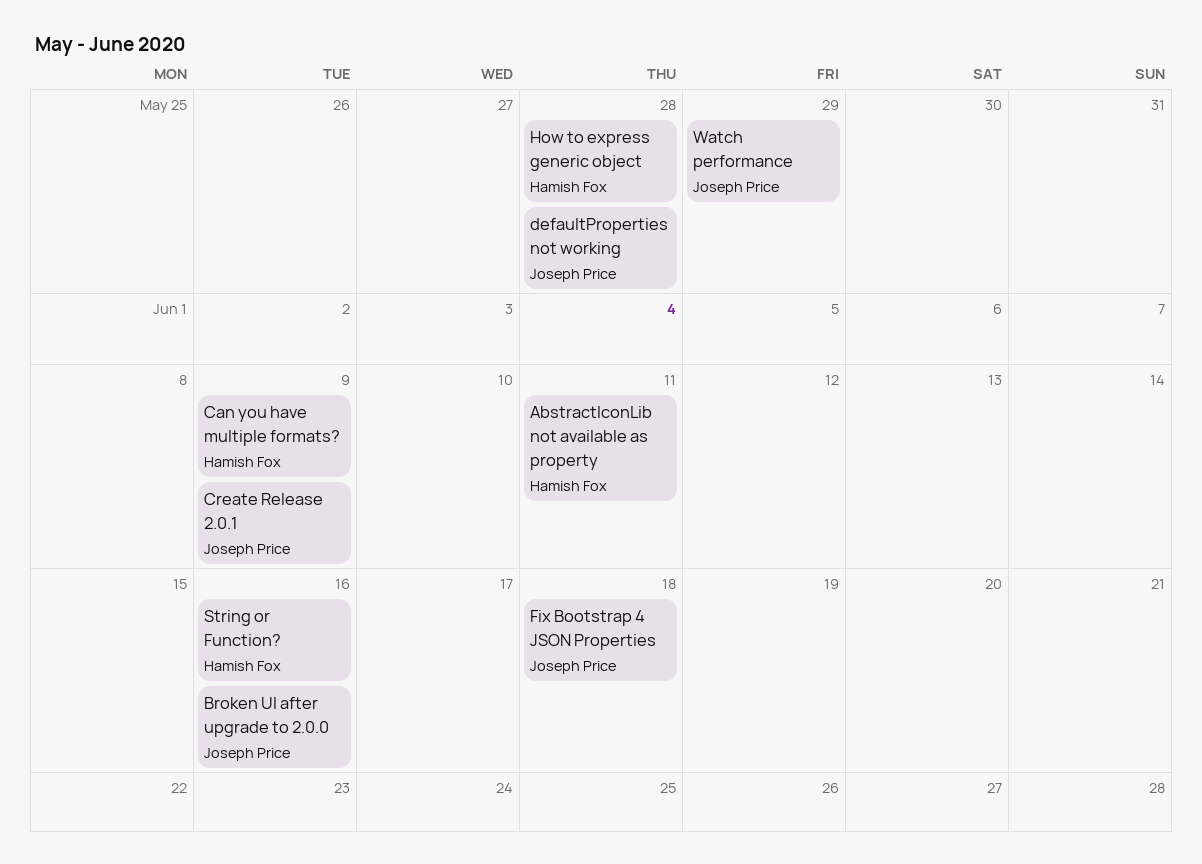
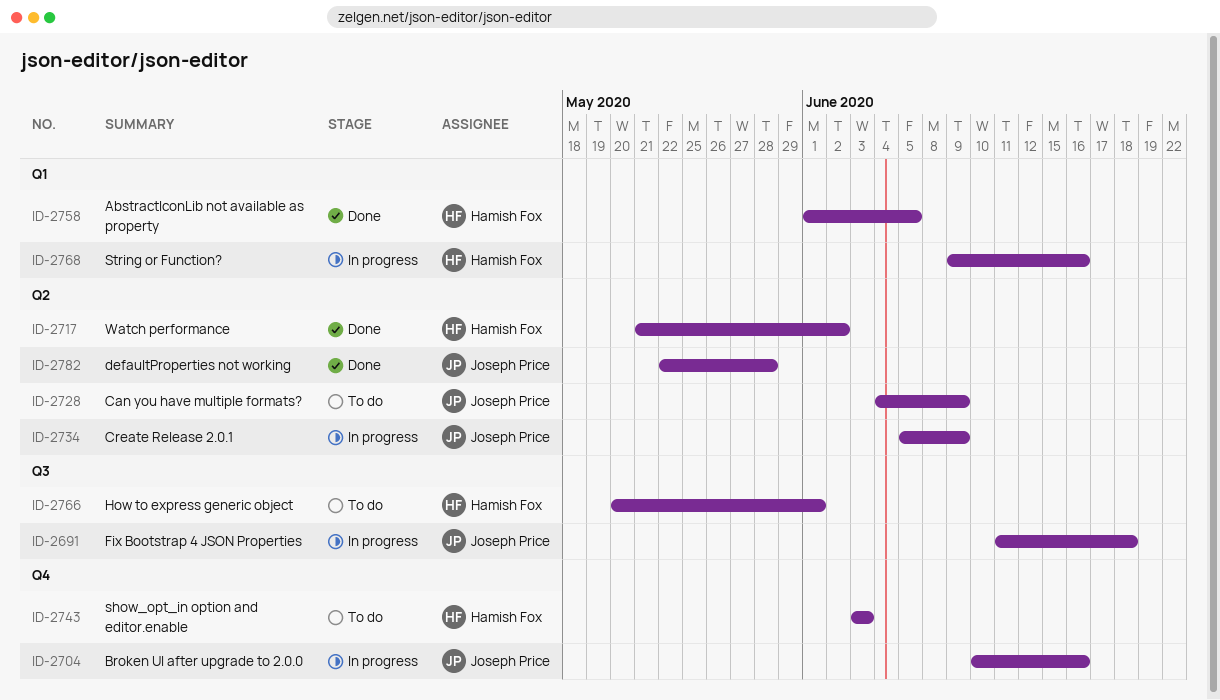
AbstractIconLib not available as property, due: Jun 11 -> Jun 5
Can you have multiple formats?, owner: Hamish Fox -> Joseph Price
How to express generic object, due: May 28 -> Jun 1
show_opt_in option and editor.enable: none -> present
Watch performance, owner: Joseph Price -> Hamish Fox
Watch performance, due: May 29 -> Jun 2

